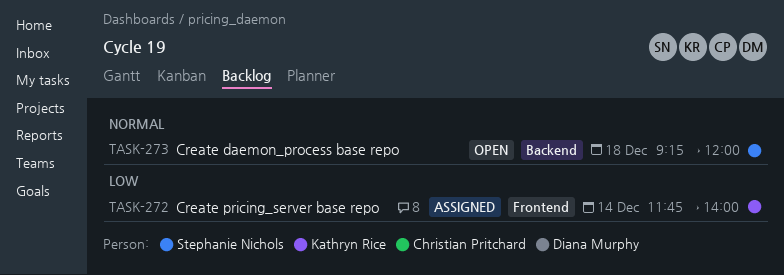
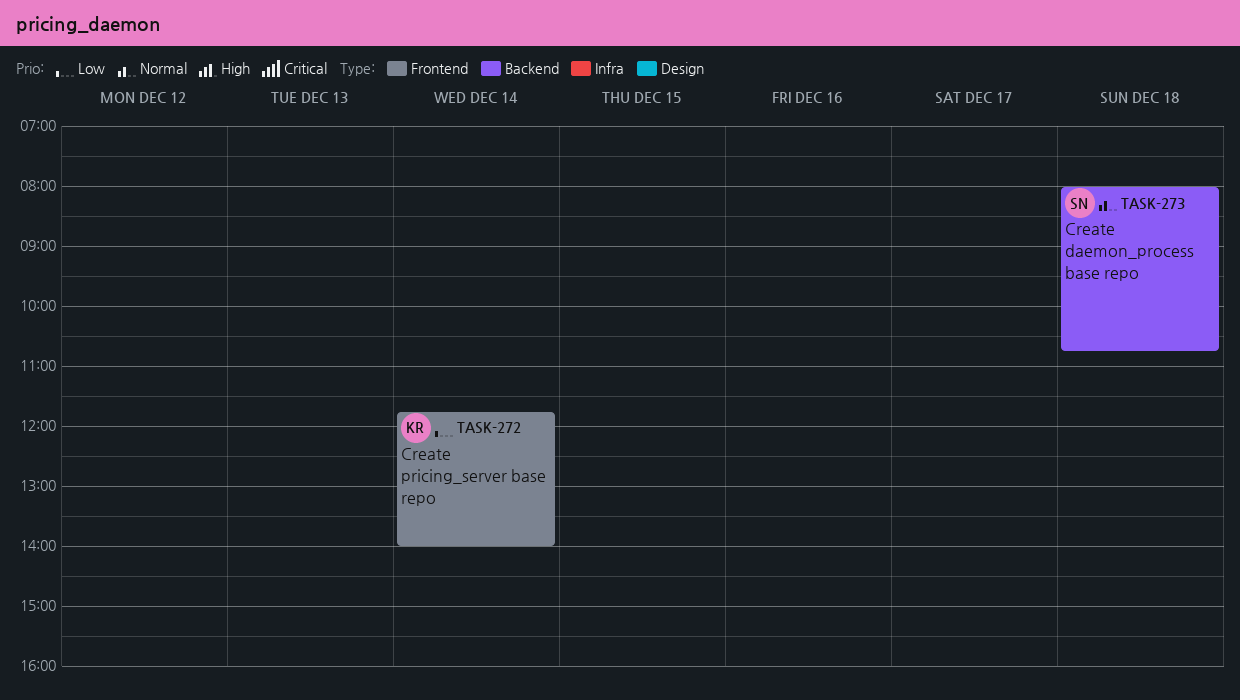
TASK-273, begins: 09:15 -> 08:00
TASK-273, ends: 12:00 -> 10:45

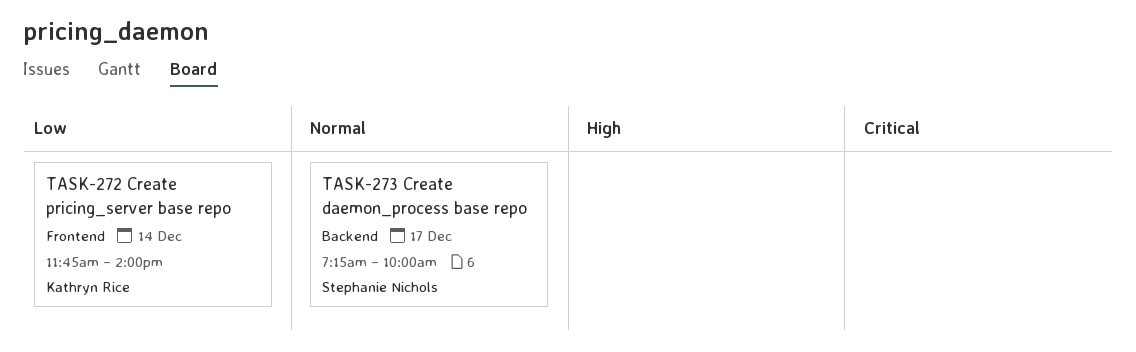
TASK-273, day: Dec 18 -> Dec 17
TASK-273, begins: 08:00 -> 07:15
TASK-273, ends: 10:45 -> 10:00

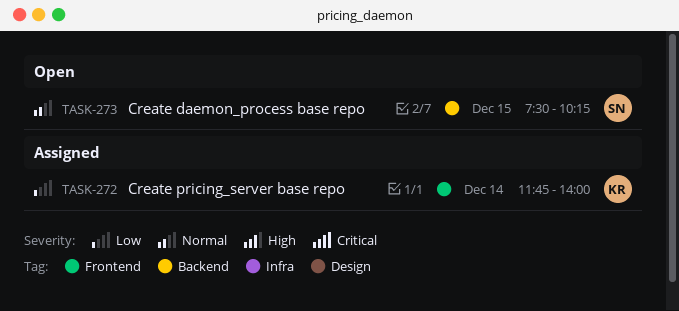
TASK-273, day: Dec 17 -> Dec 15
TASK-273, begins: 07:15 -> 07:30
TASK-273, ends: 10:00 -> 10:15

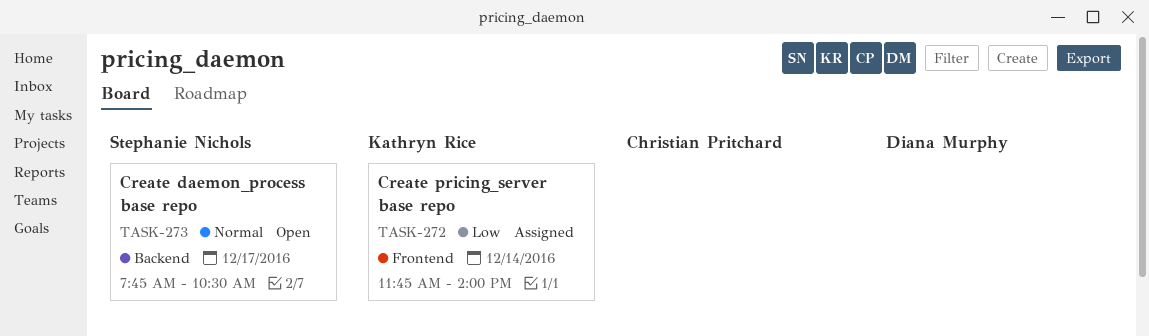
TASK-273, day: Dec 15 -> Dec 17
TASK-273, begins: 07:30 -> 07:45
TASK-273, ends: 10:15 -> 10:30

